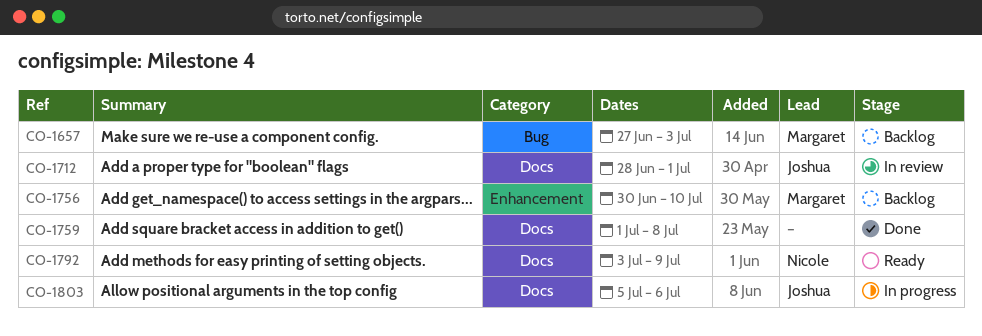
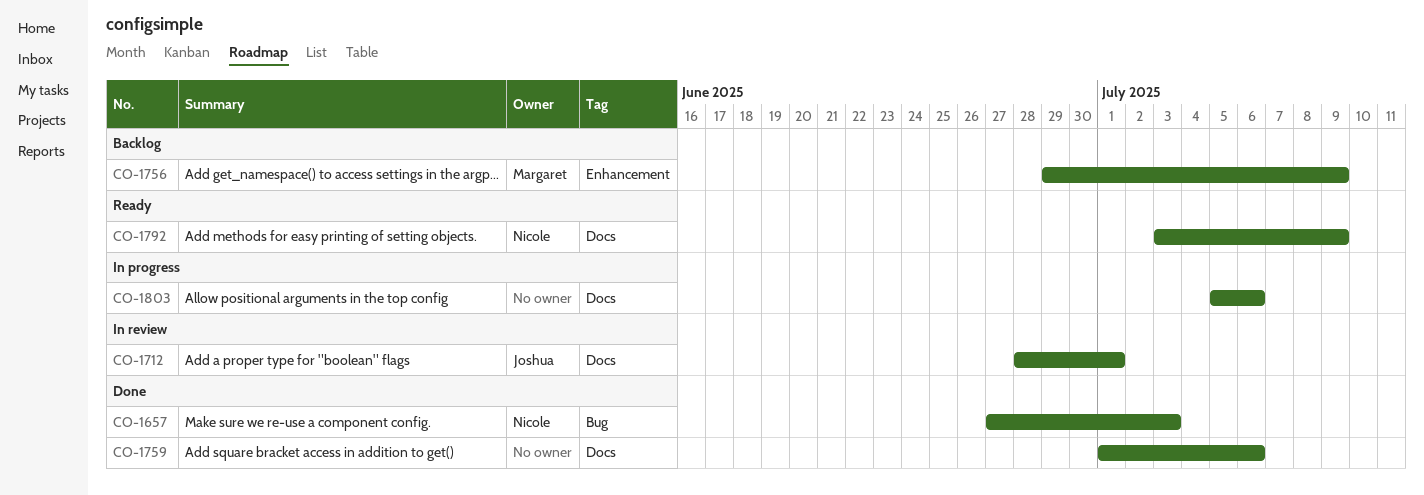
CO-1657, status: Backlog -> Done
CO-1657, owner: Margaret -> Nicole
CO-1756, start: Jun 30 -> Jun 29
CO-1756, due: Jul 10 -> Jul 9
CO-1759, due: Jul 8 -> Jul 6
CO-1803, owner: Joshua -> none

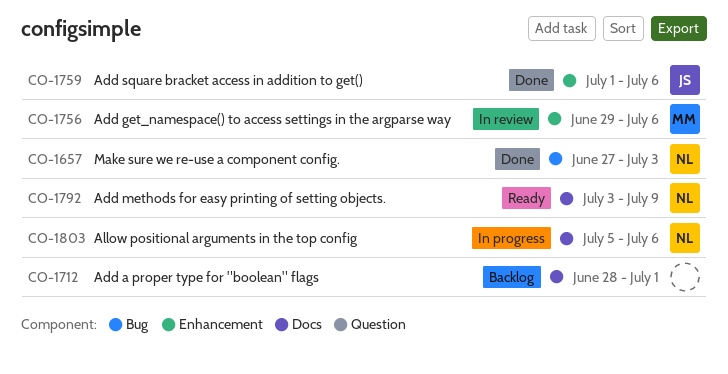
CO-1712, status: In review -> Backlog
CO-1712, owner: Joshua -> none
CO-1756, status: Backlog -> In review
CO-1756, due: Jul 9 -> Jul 6
CO-1759, owner: none -> Joshua
CO-1759, label: Docs -> Enhancement
CO-1803, owner: none -> Nicole

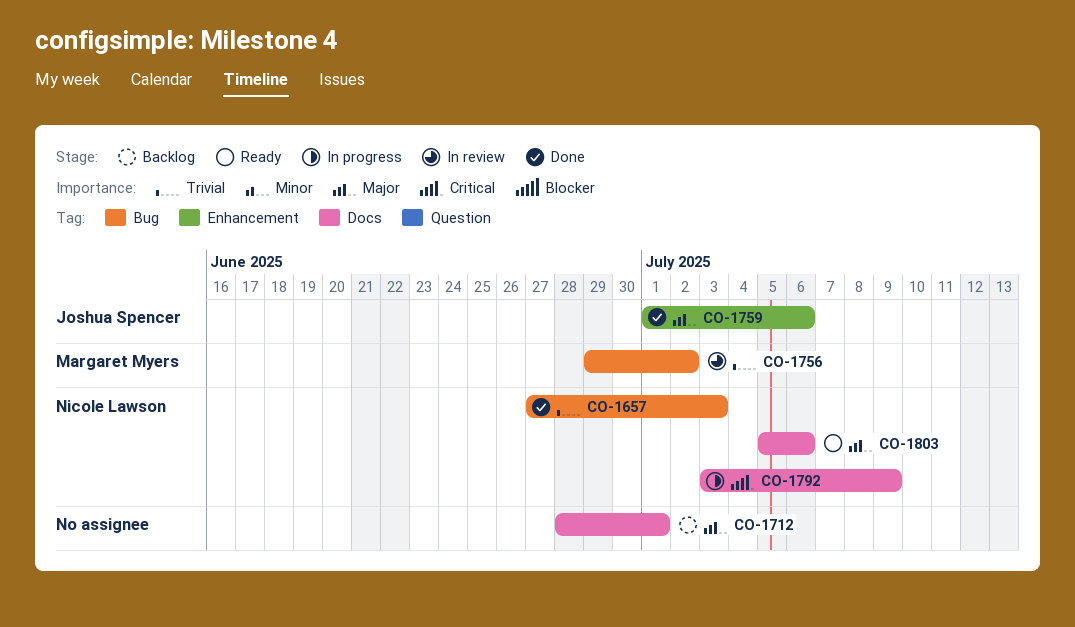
CO-1756, label: Enhancement -> Bug
CO-1756, due: Jul 6 -> Jul 2
CO-1792, status: Ready -> In progress
CO-1803, status: In progress -> Ready

